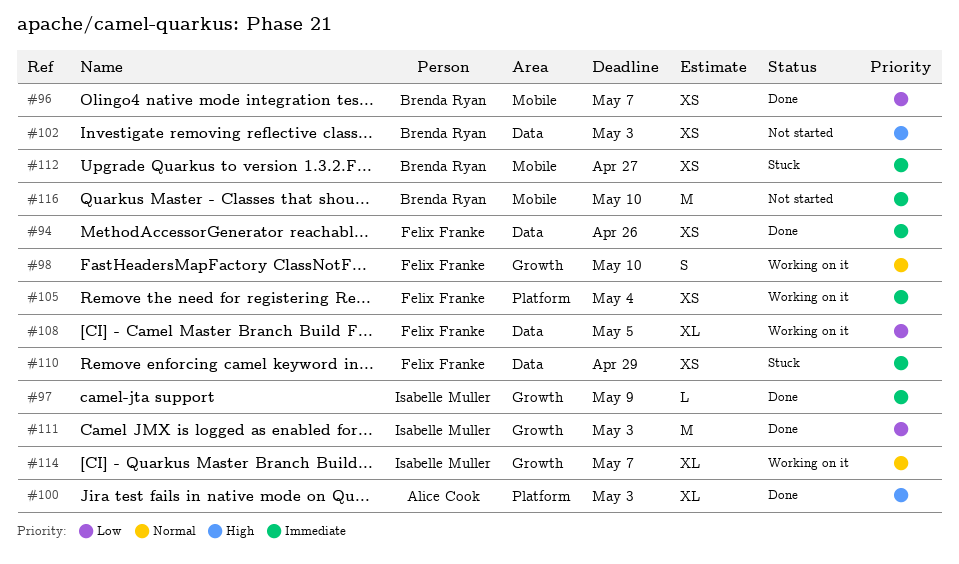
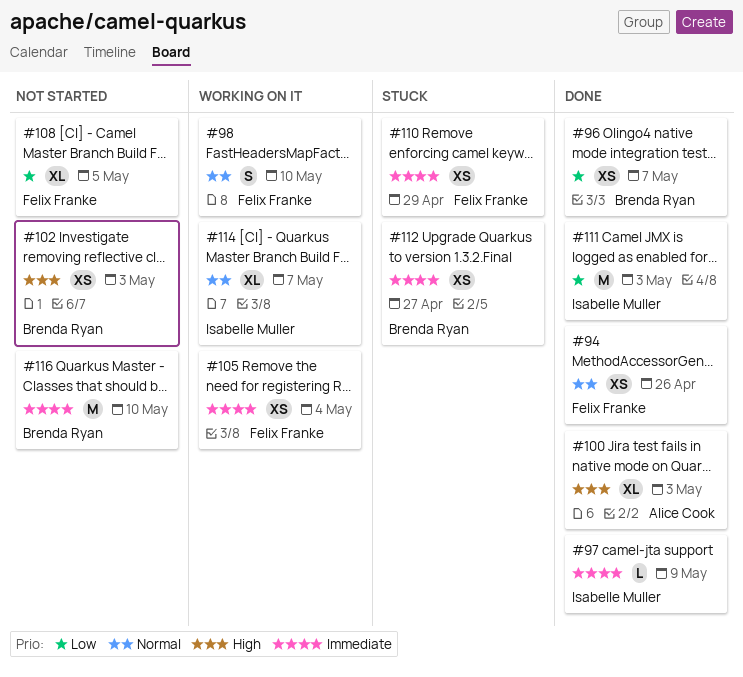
#94, priority: Immediate -> Normal
#108, status: Working on it -> Not started

